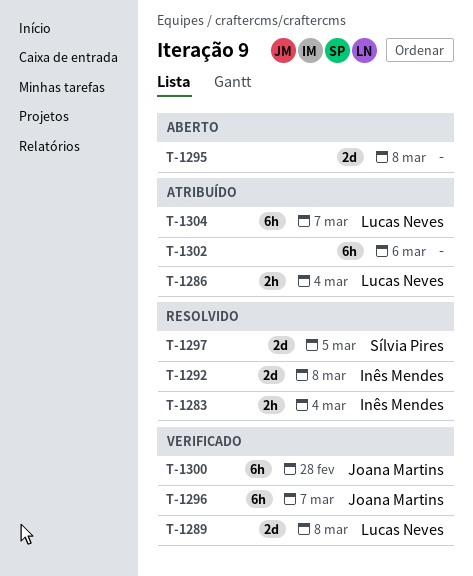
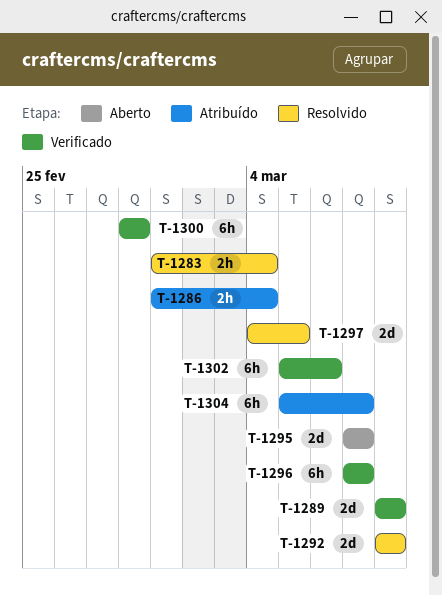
T-1295, due: Mar 8 -> Mar 7
T-1302, status: Atribuído -> Verificado

